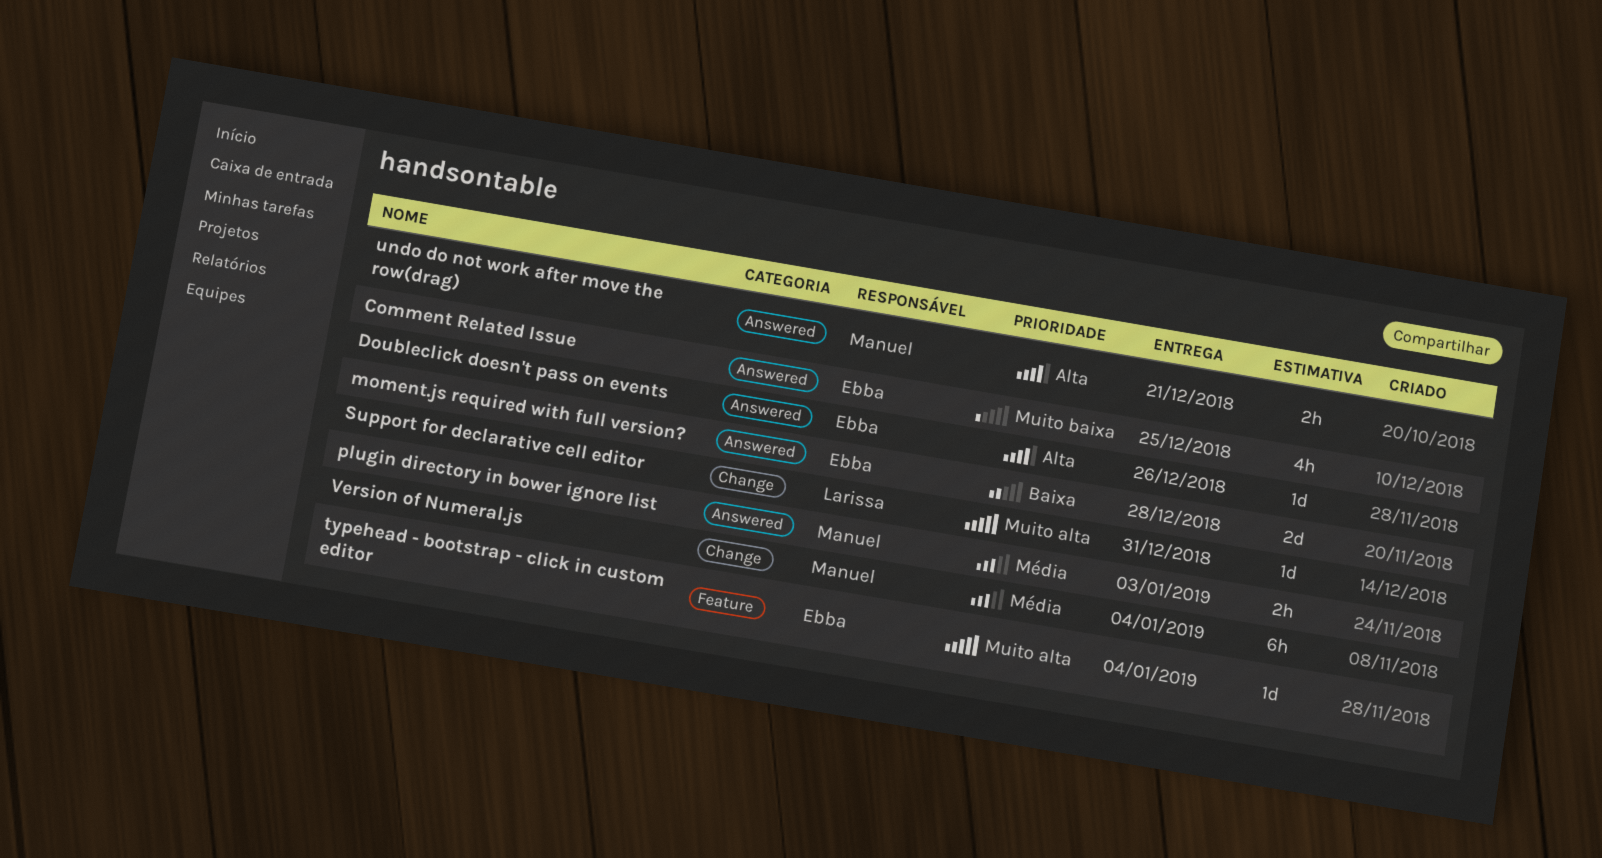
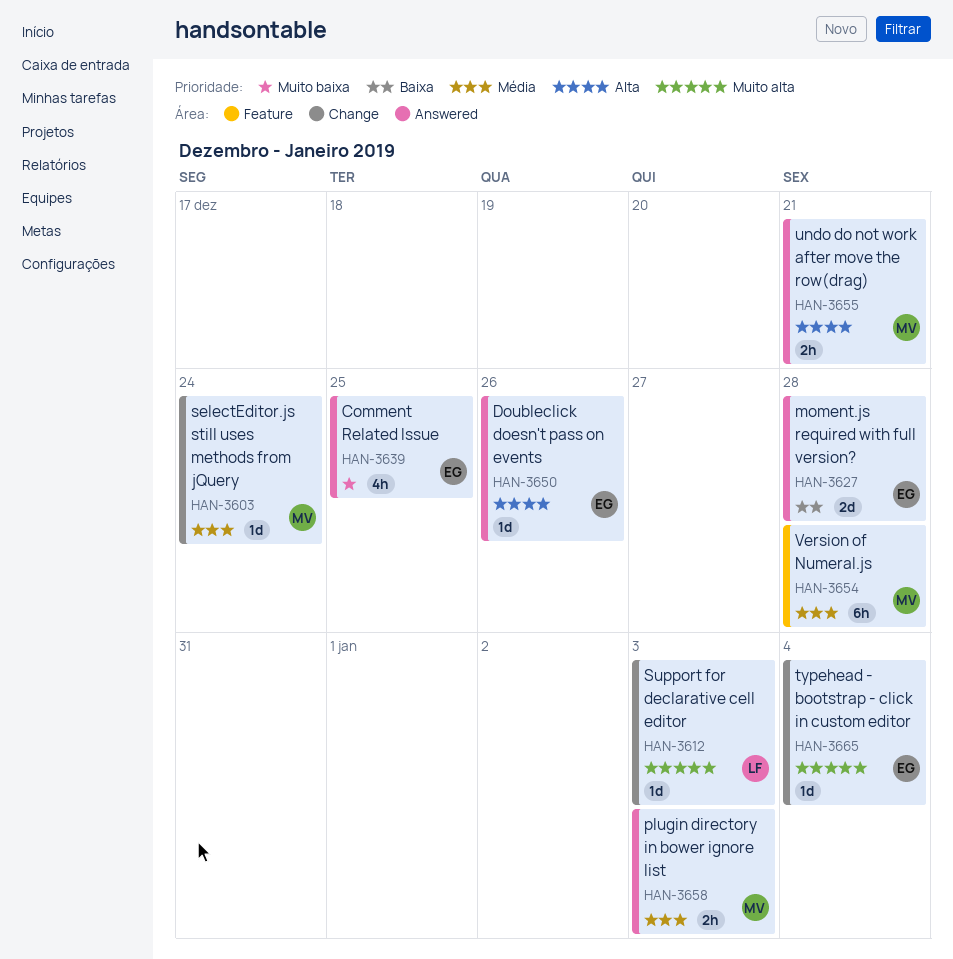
selectEditor.js still uses methods from jQuery: none -> present
Support for declarative cell editor, due: Dec 31 -> Jan 3
typehead - bootstrap - click in custom editor, label: Feature -> Change
Version of Numeral.js, label: Change -> Feature
Version of Numeral.js, due: Jan 4 -> Dec 28

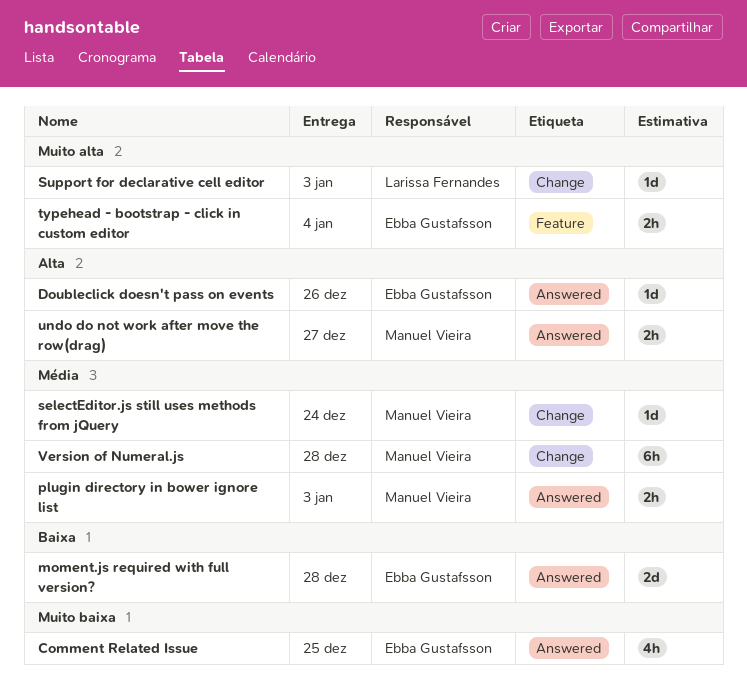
typehead - bootstrap - click in custom editor, label: Change -> Feature
typehead - bootstrap - click in custom editor, estimate: 1d -> 2h
undo do not work after move the row(drag), due: Dec 21 -> Dec 27
Version of Numeral.js, label: Feature -> Change

